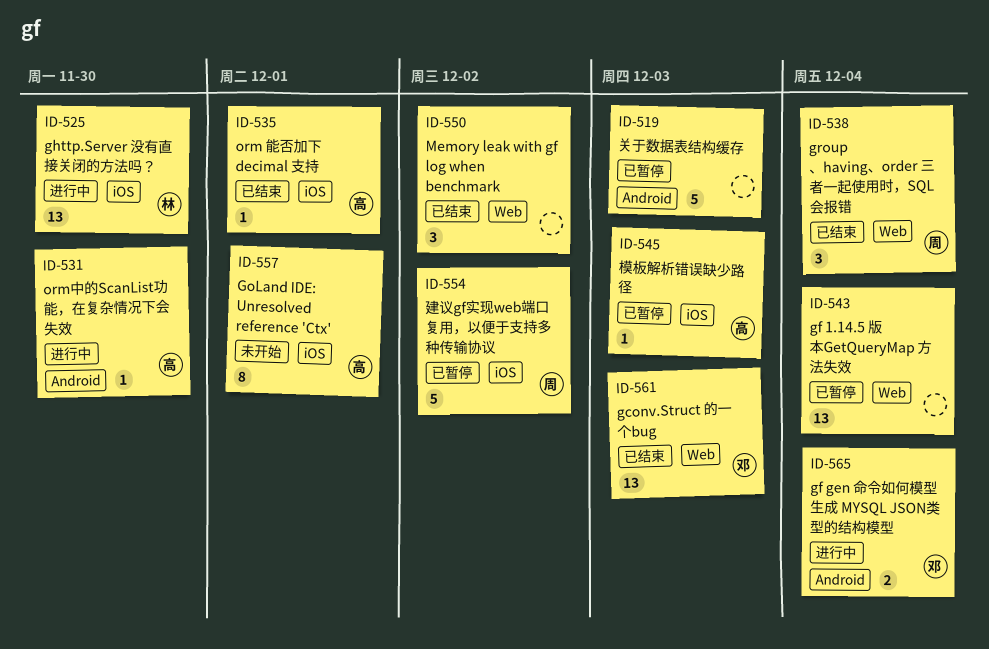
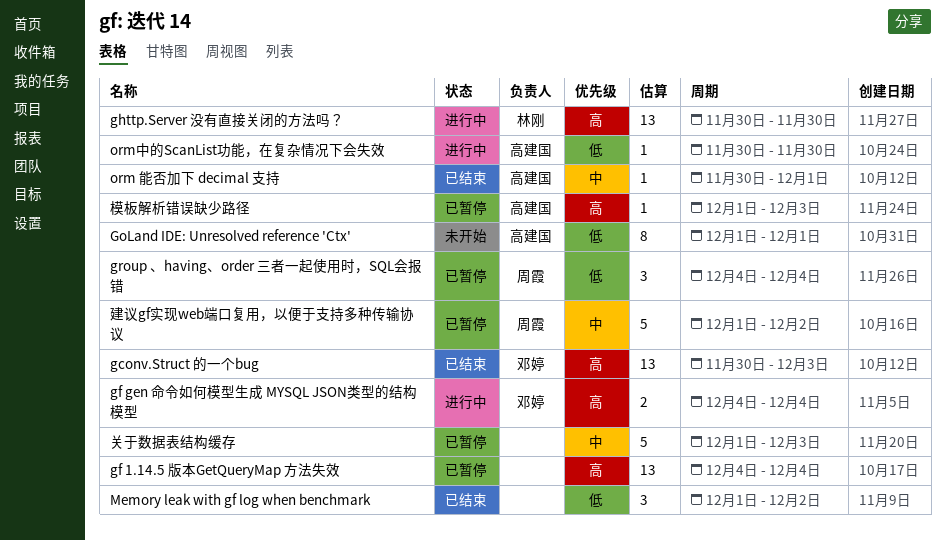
group 、having、order 三者一起使用时，SQL会报错, status: 已结束 -> 已暂停

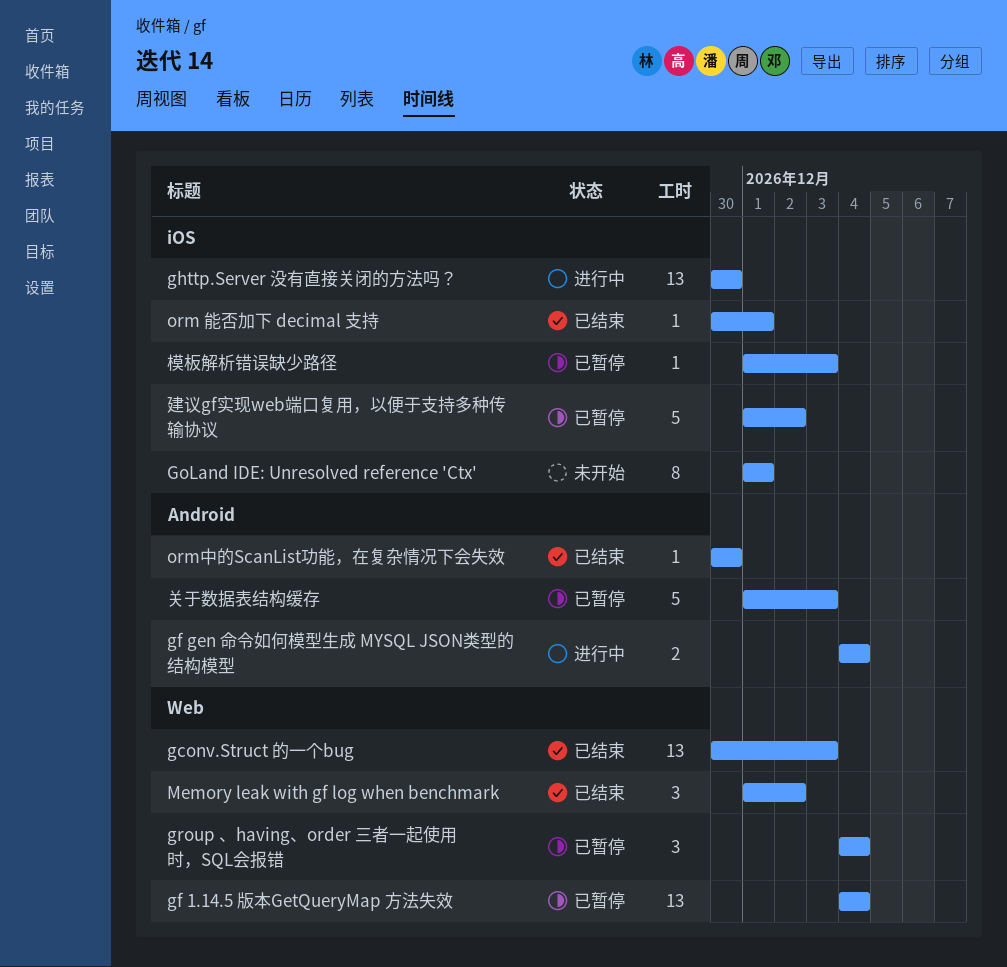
orm中的ScanList功能，在复杂情况下会失效, status: 进行中 -> 已结束

